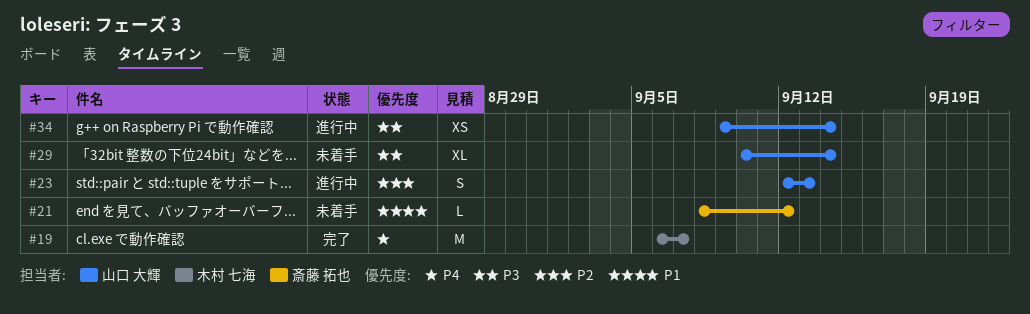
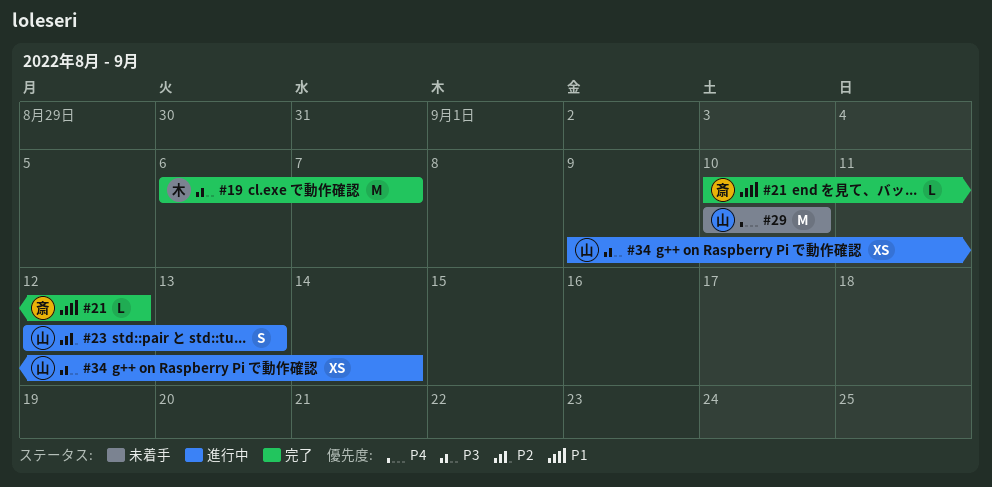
#19, priority: P4 -> P3
#21, status: 未着手 -> 完了
#21, start: Sep 8 -> Sep 10
#29, priority: P3 -> P4
#29, estimate: XL -> M
#29, due: Sep 14 -> Sep 10

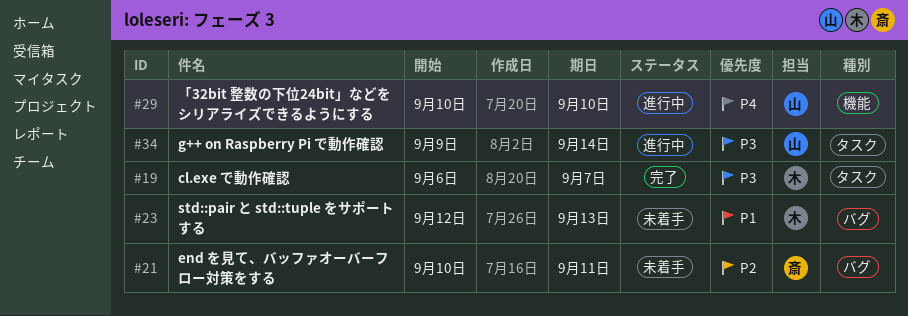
#21, status: 完了 -> 未着手
#21, priority: P1 -> P2
#21, due: Sep 12 -> Sep 11
#23, status: 進行中 -> 未着手
#23, owner: 山 -> 木
#23, priority: P2 -> P1
#29, status: 未着手 -> 進行中

